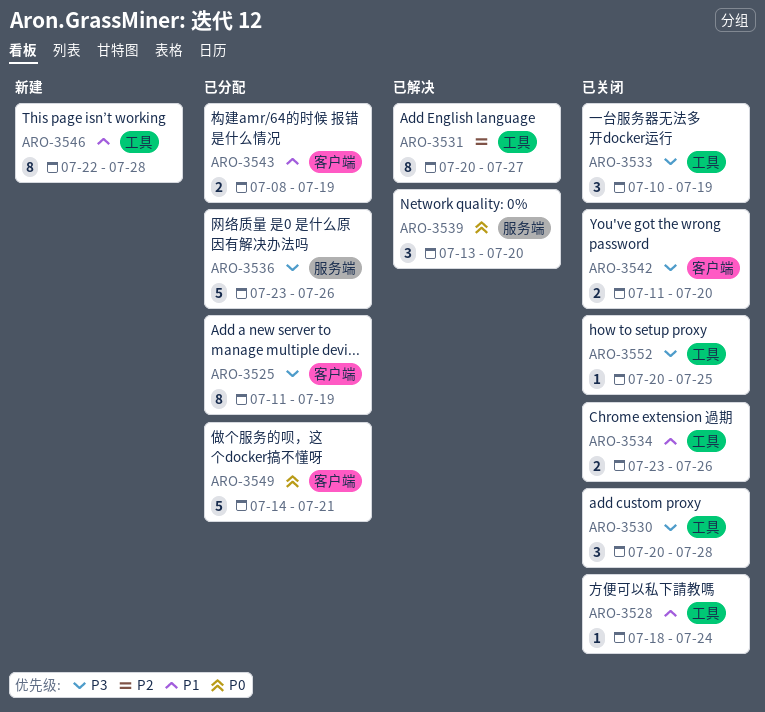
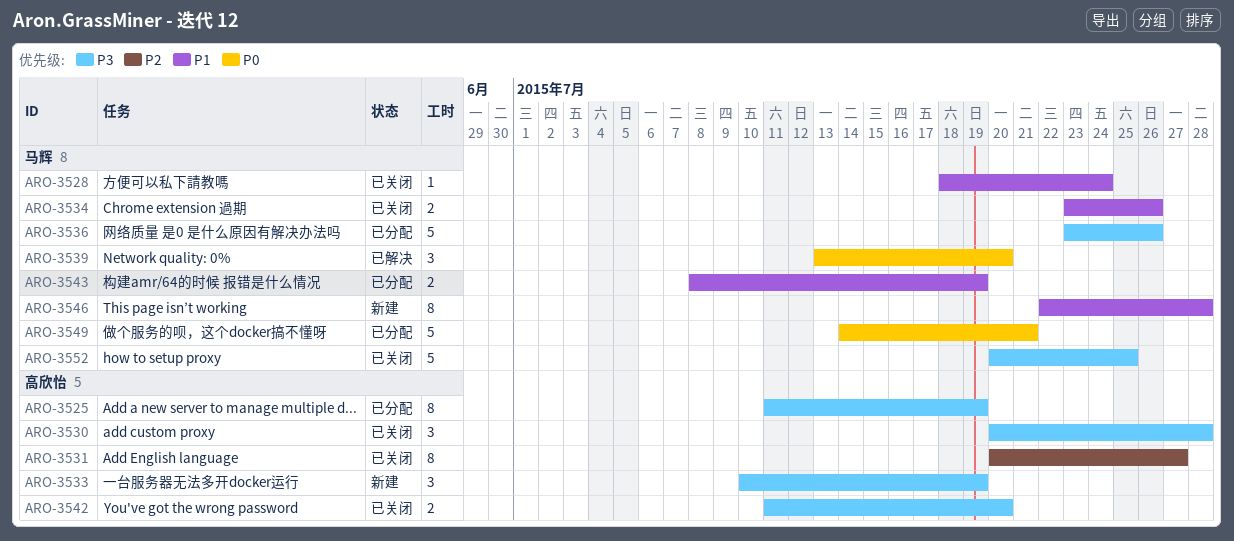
ARO-3531, status: 已解决 -> 已关闭
ARO-3533, status: 已关闭 -> 新建
ARO-3552, estimate: 1 -> 5

